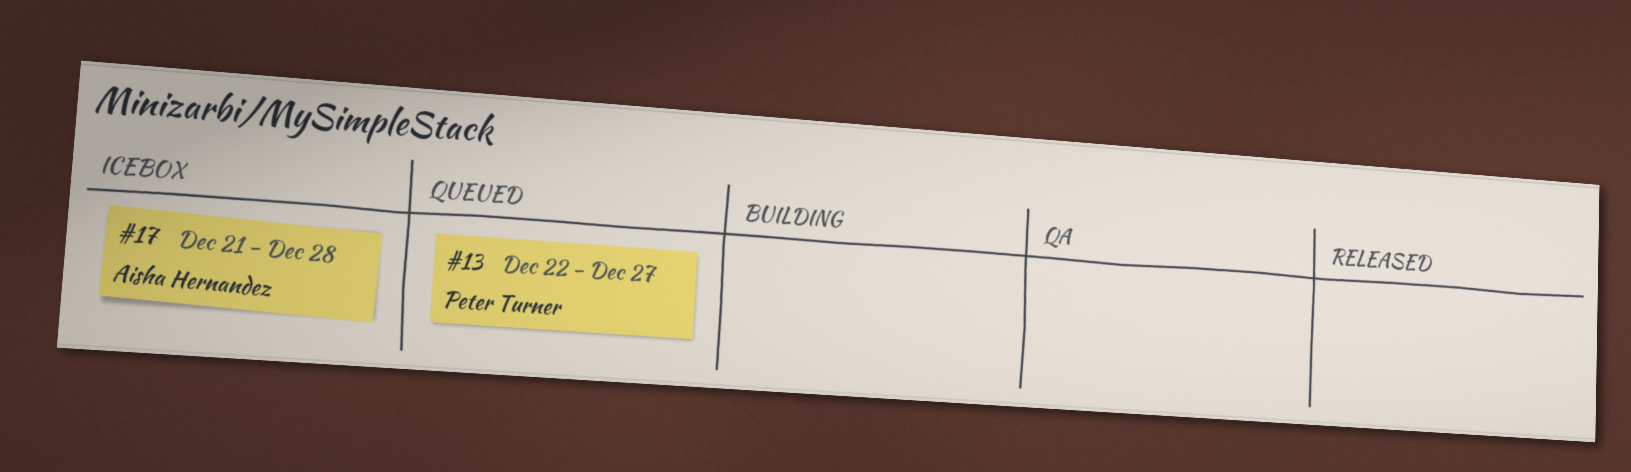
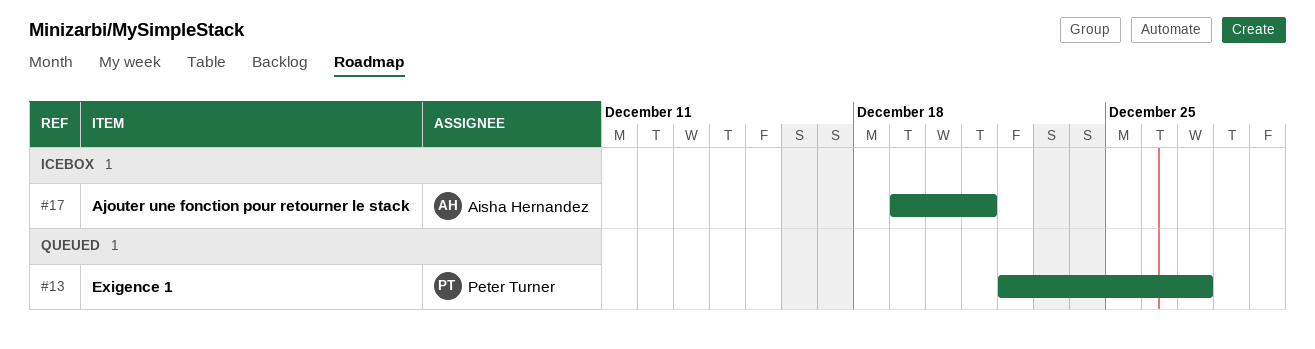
#17, start: Dec 21 -> Dec 19
#17, due: Dec 28 -> Dec 21

